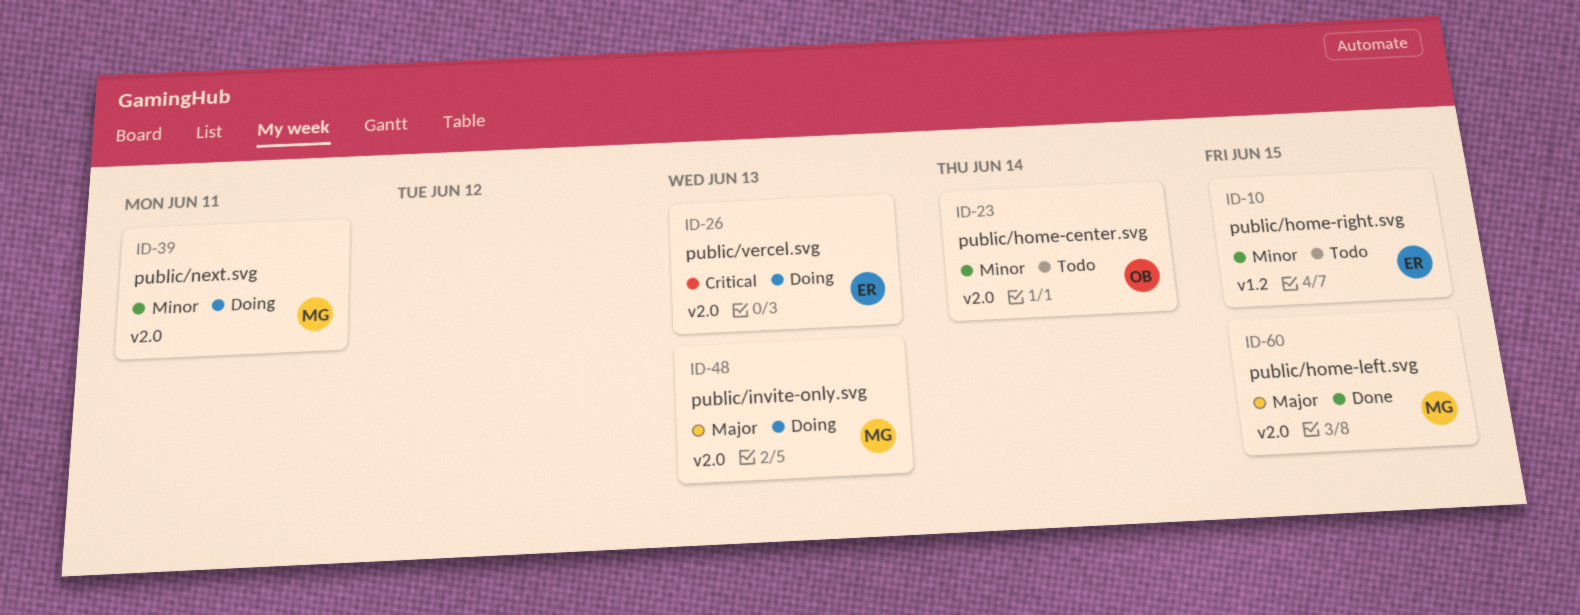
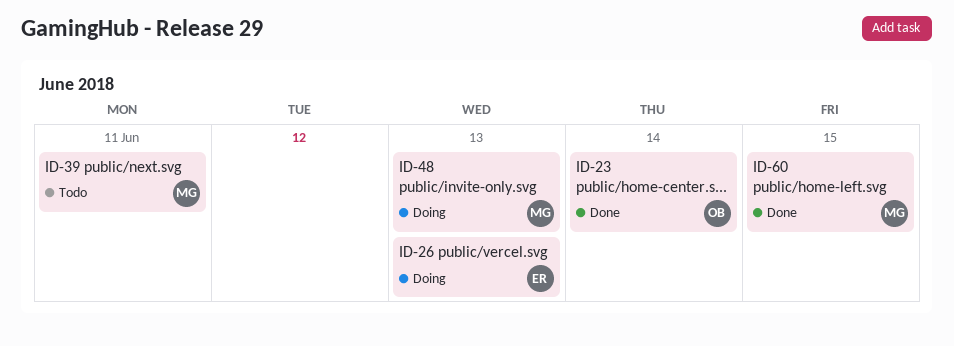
ID-10: present -> none
ID-23, status: Todo -> Done
ID-39, status: Doing -> Todo

